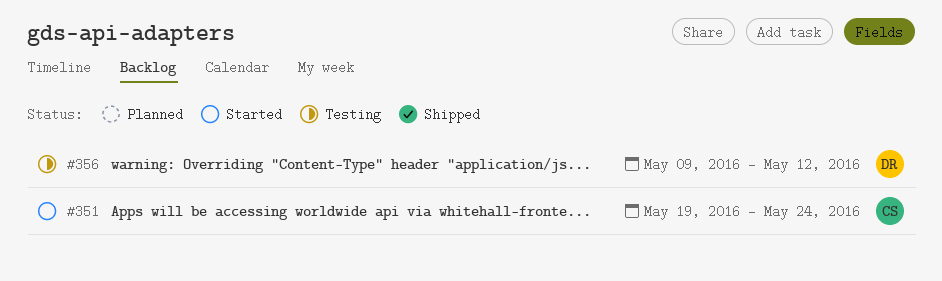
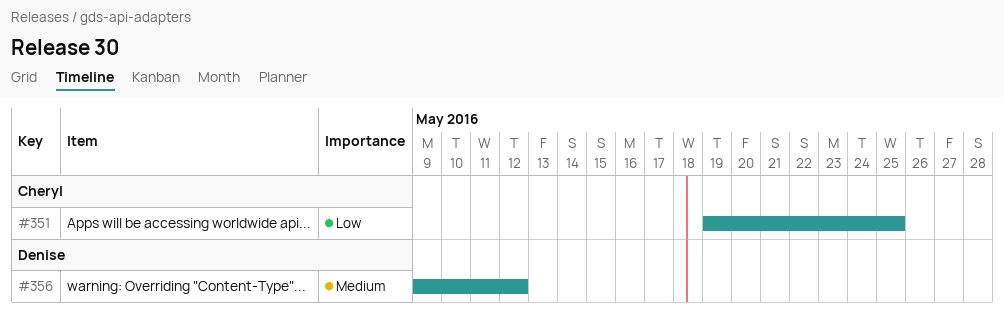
#351, due: May 24 -> May 25

